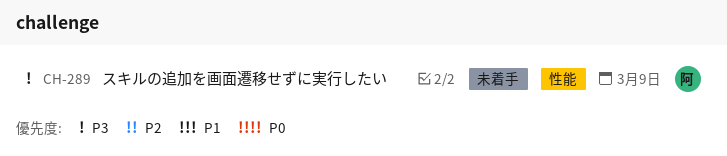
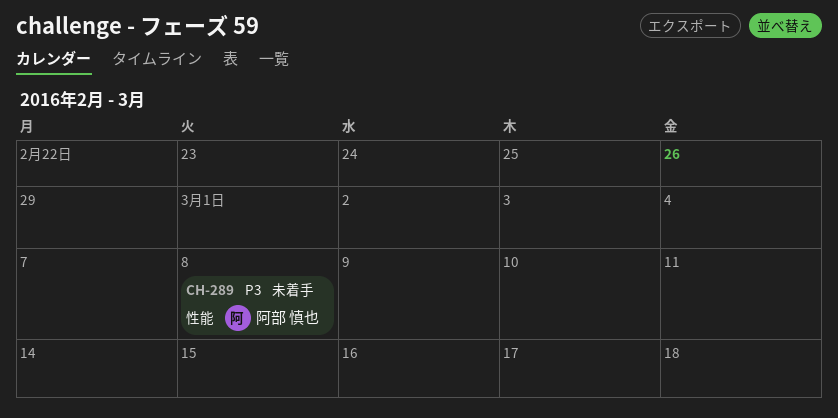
CH-289, due: Mar 9 -> Mar 8

